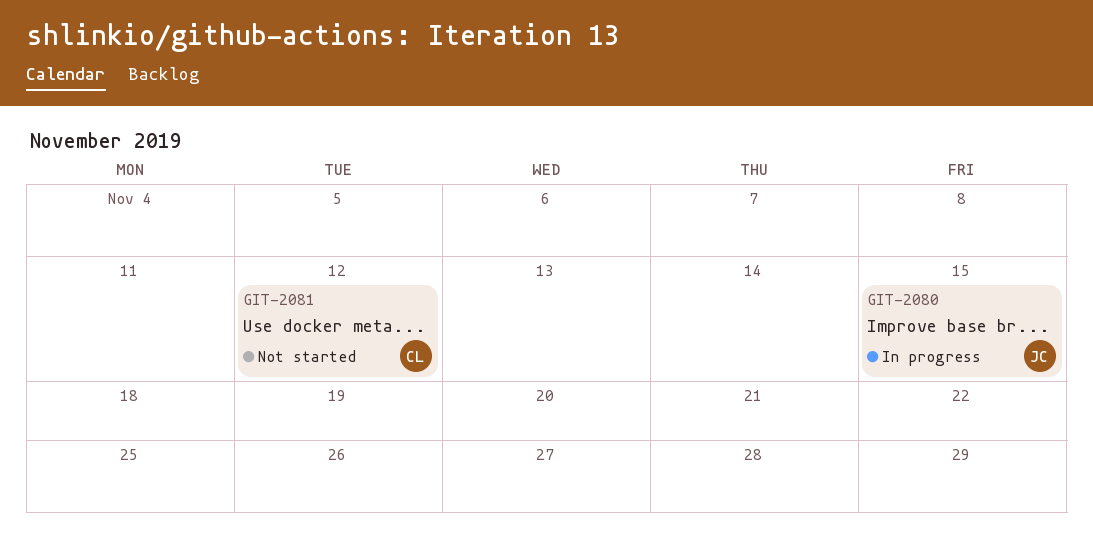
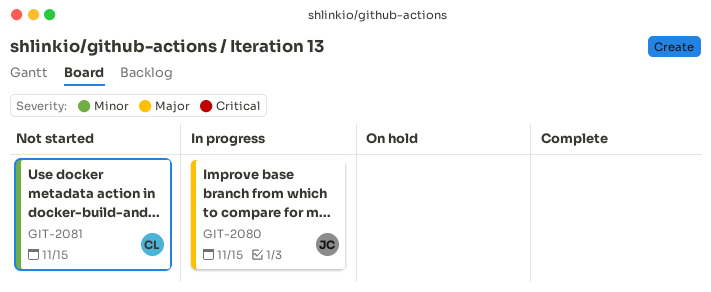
GIT-2081, due: Nov 12 -> Nov 15

